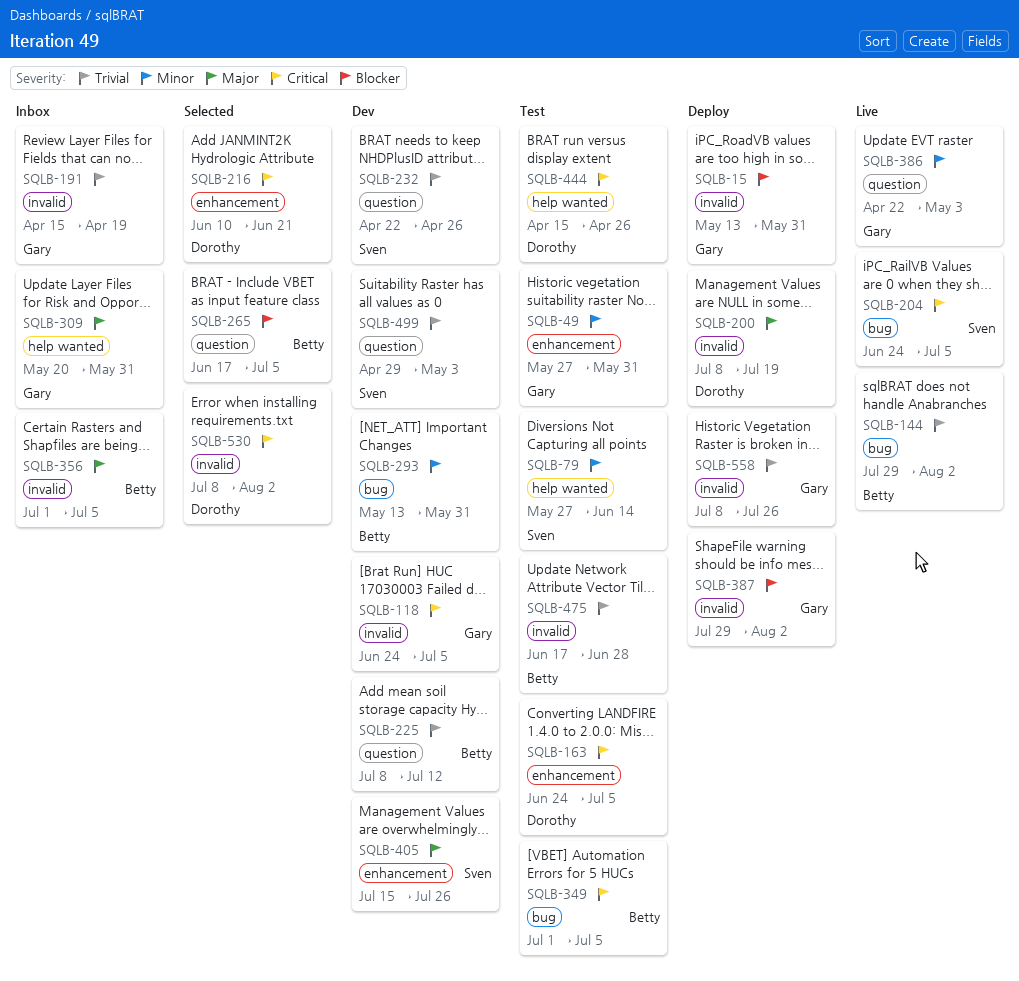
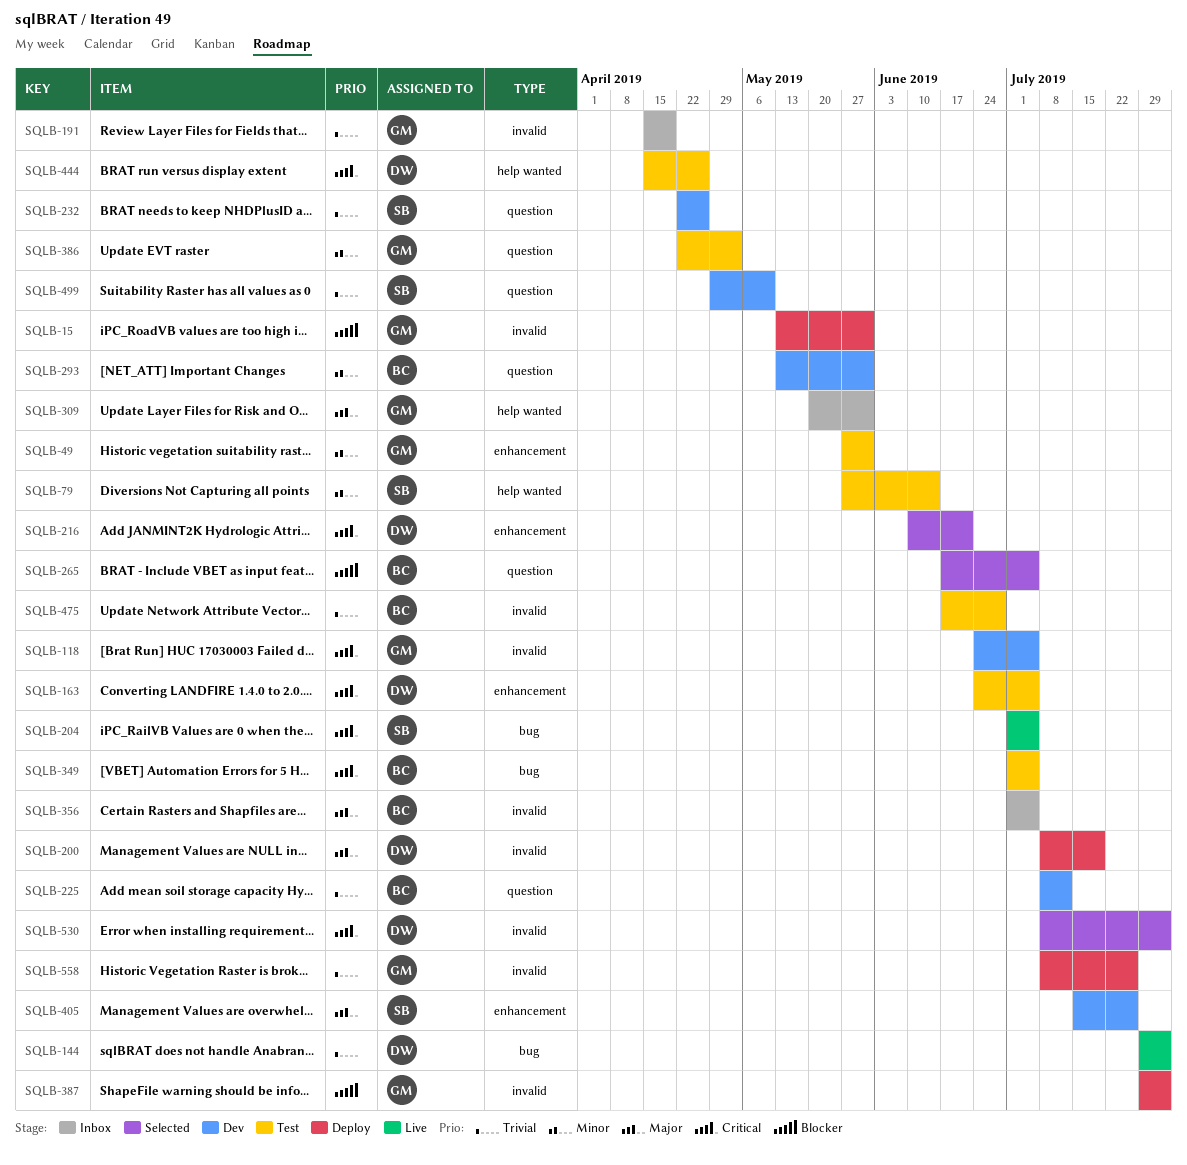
SQLB-144, owner: Betty -> Dorothy
SQLB-204, start: Jun 24 -> Jul 1
SQLB-293, label: bug -> question
SQLB-386, status: Live -> Test
SQLB-499, due: May 3 -> May 10

